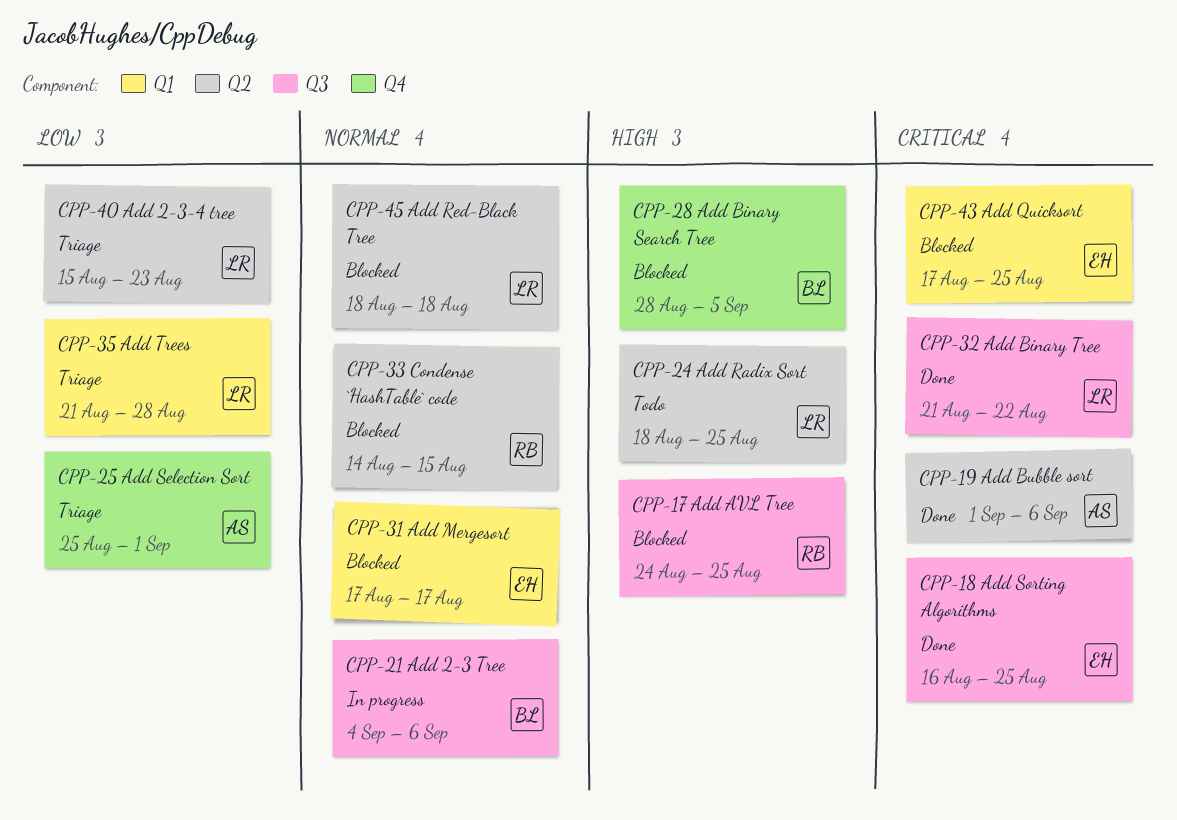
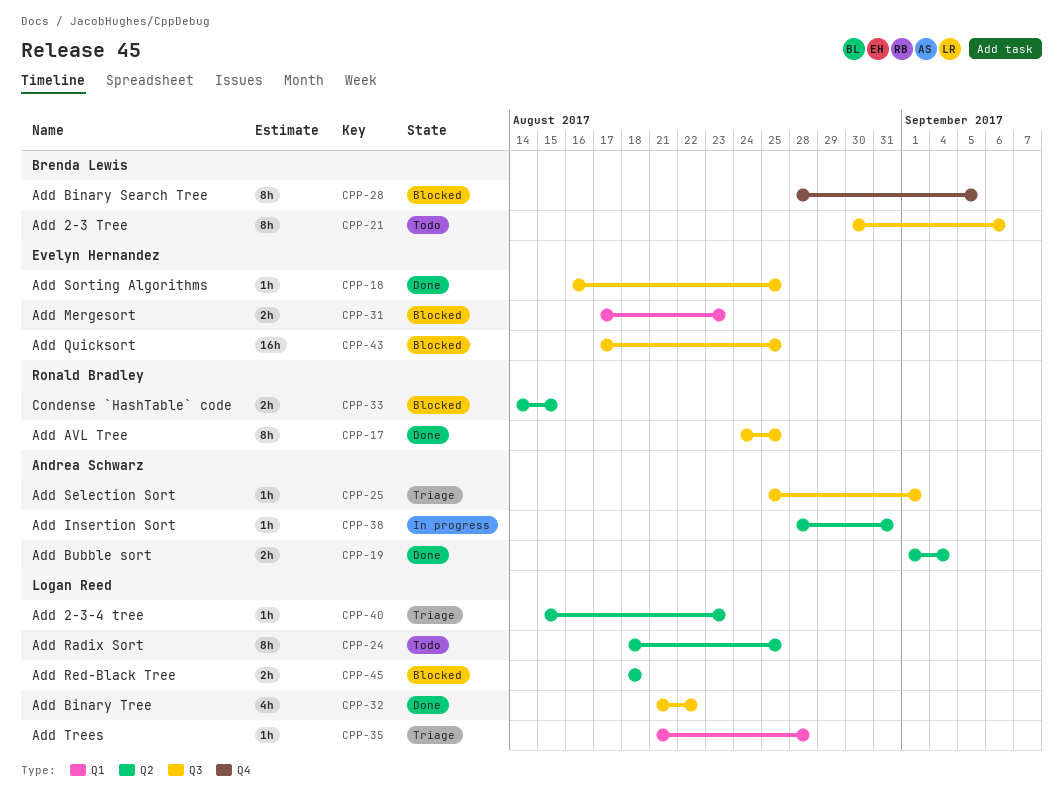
CPP-17, status: Blocked -> Done
CPP-19, due: Sep 6 -> Sep 4
CPP-21, status: In progress -> Todo
CPP-21, start: Sep 4 -> Aug 30
CPP-25, label: Q4 -> Q3
CPP-31, due: Aug 17 -> Aug 23
CPP-38: none -> present
CPP-43, label: Q1 -> Q3

